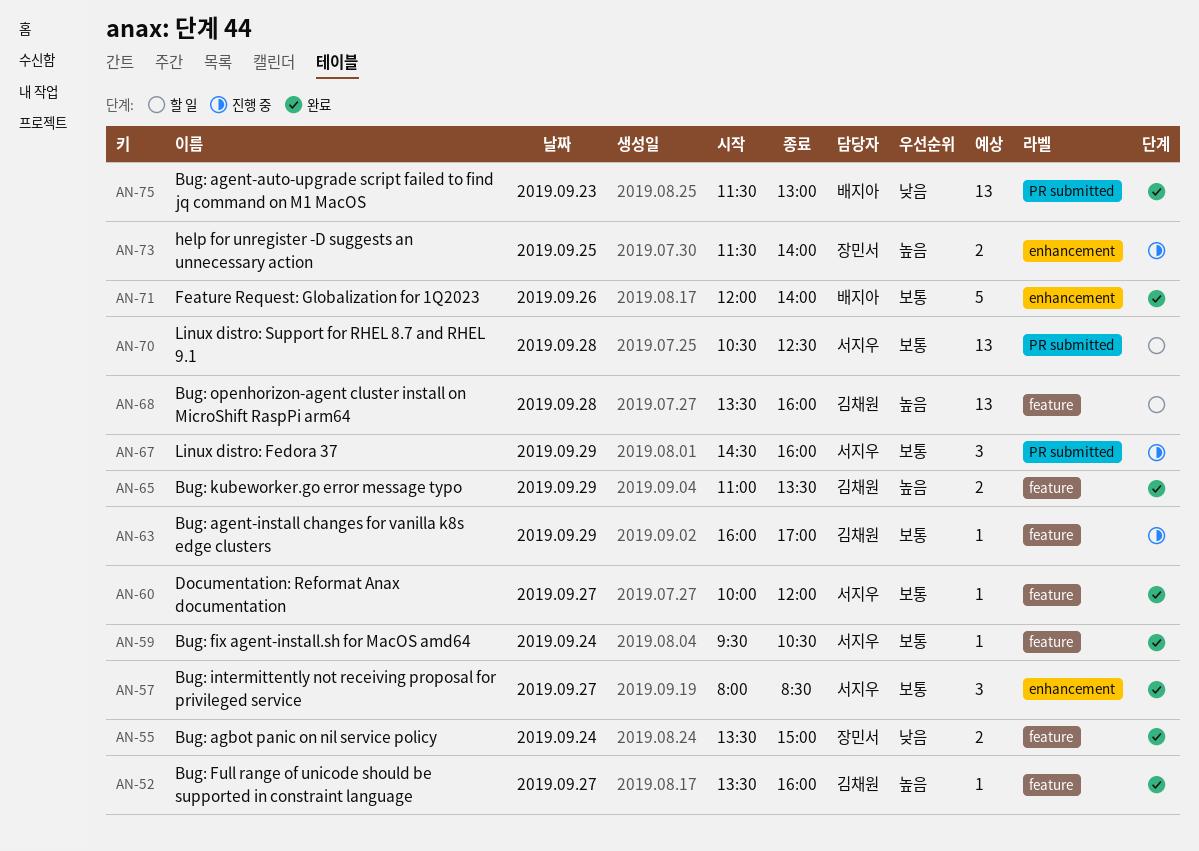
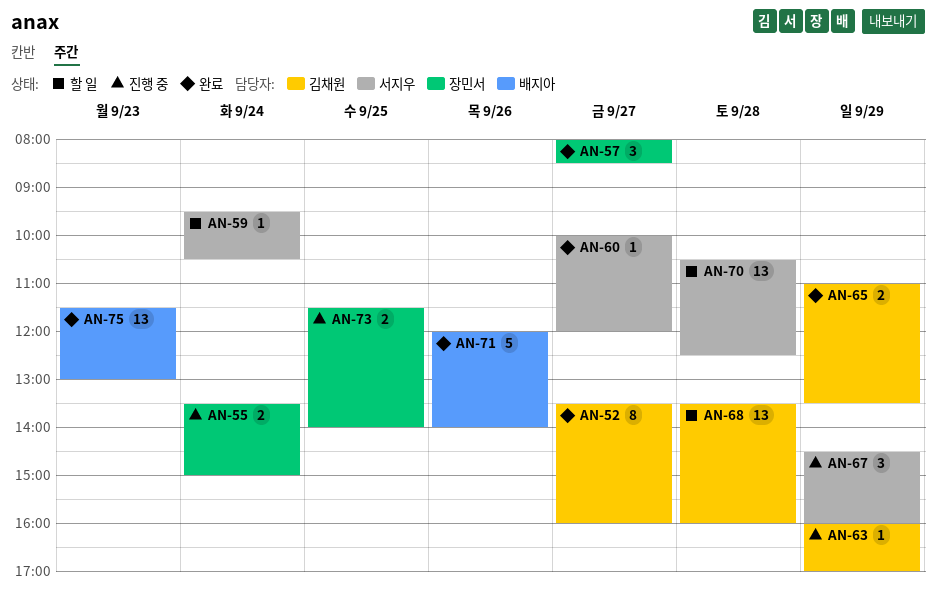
AN-52, estimate: 1 -> 8
AN-55, status: 완료 -> 진행 중
AN-57, owner: 서지우 -> 장민서
AN-59, status: 완료 -> 할 일

